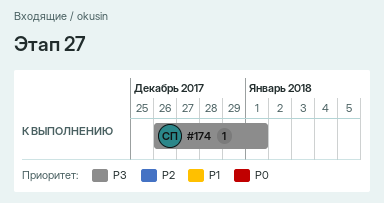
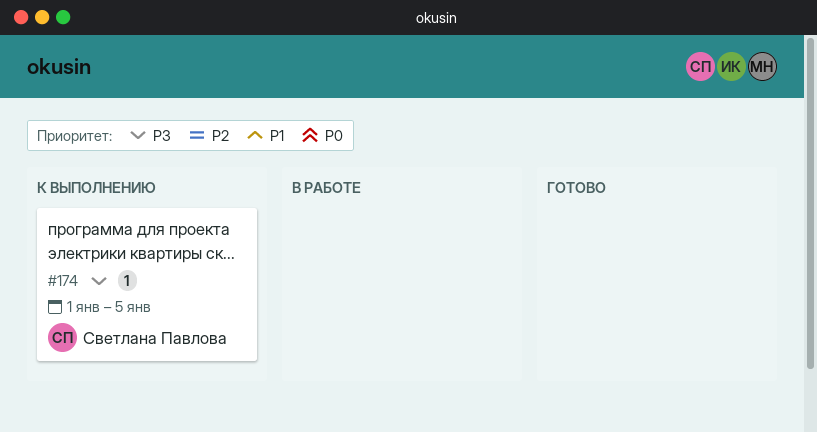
#174, start: Dec 26 -> Jan 1
#174, due: Jan 1 -> Jan 5

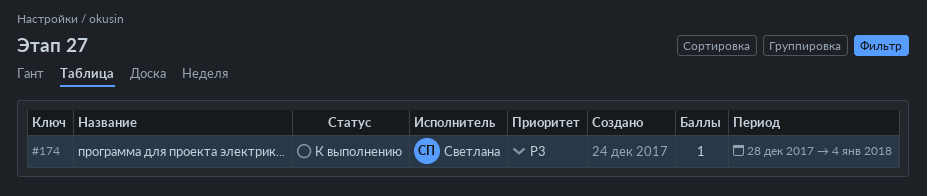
#174, start: Jan 1 -> Dec 28
#174, due: Jan 5 -> Jan 4

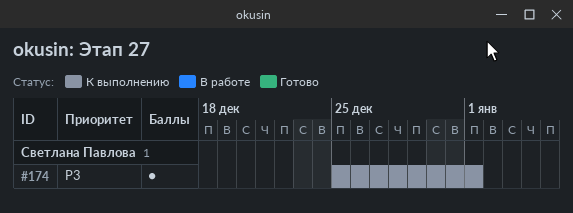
#174, start: Dec 28 -> Dec 25
#174, due: Jan 4 -> Jan 1

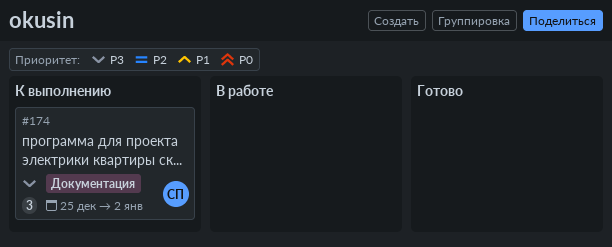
#174, estimate: 1 -> 3
#174, due: Jan 1 -> Jan 2

